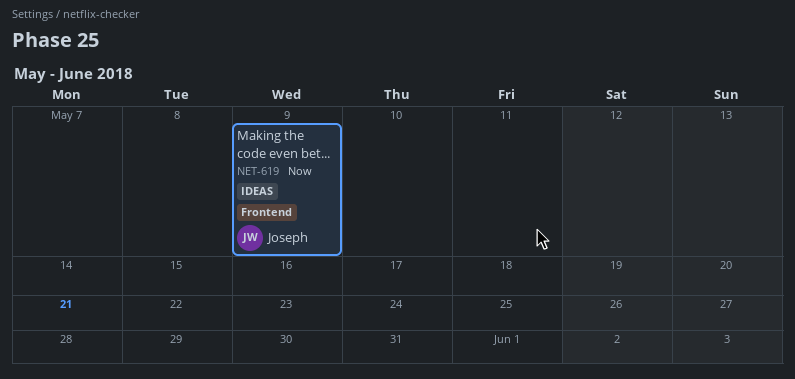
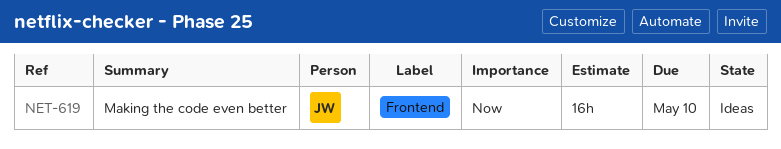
NET-619, due: May 9 -> May 10

